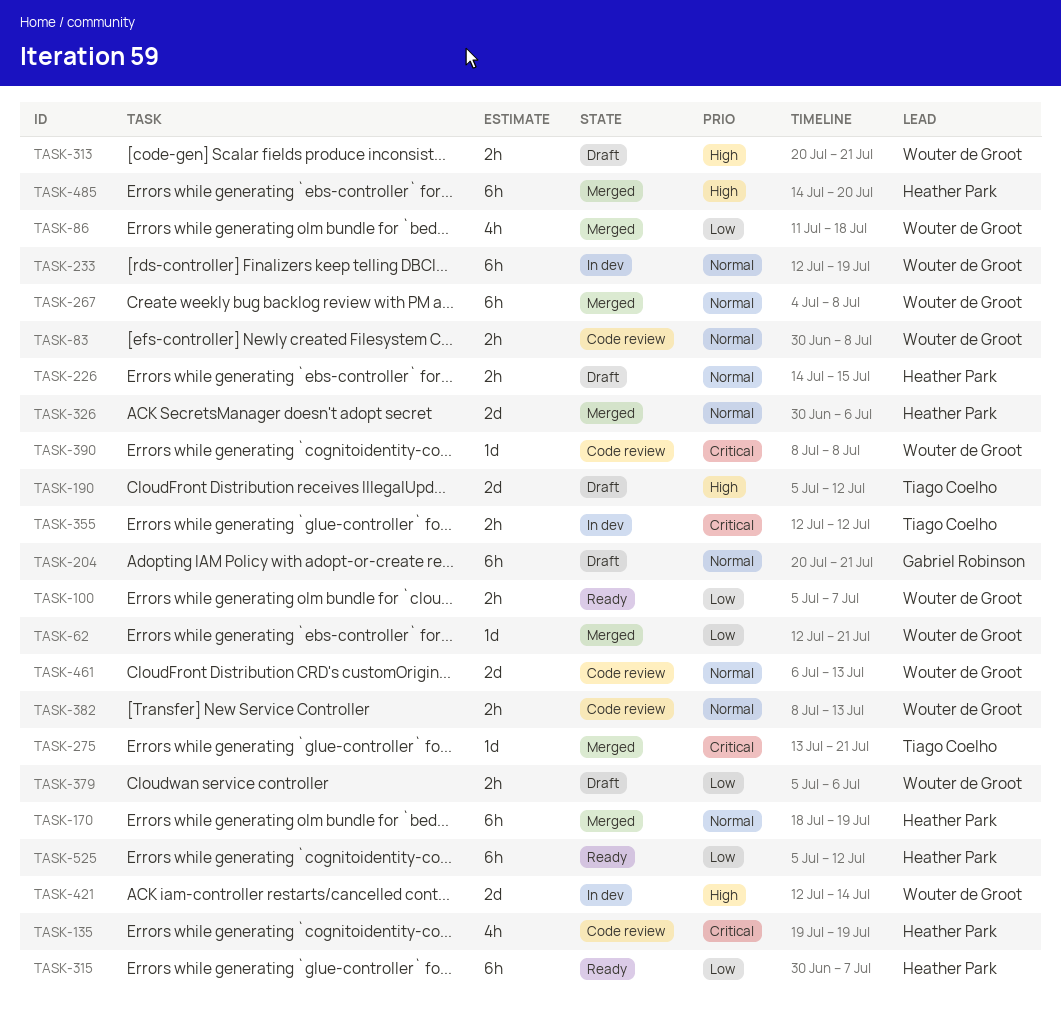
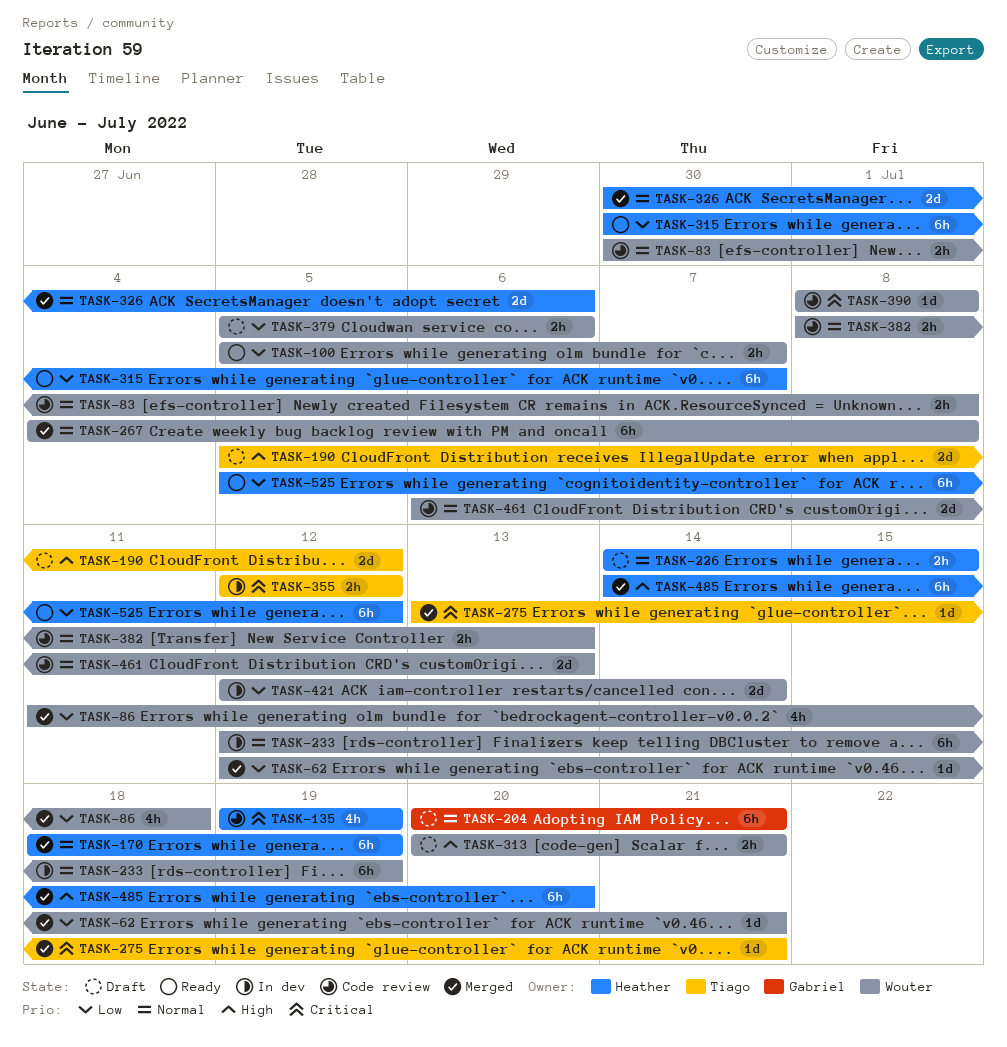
TASK-421, priority: High -> Low

